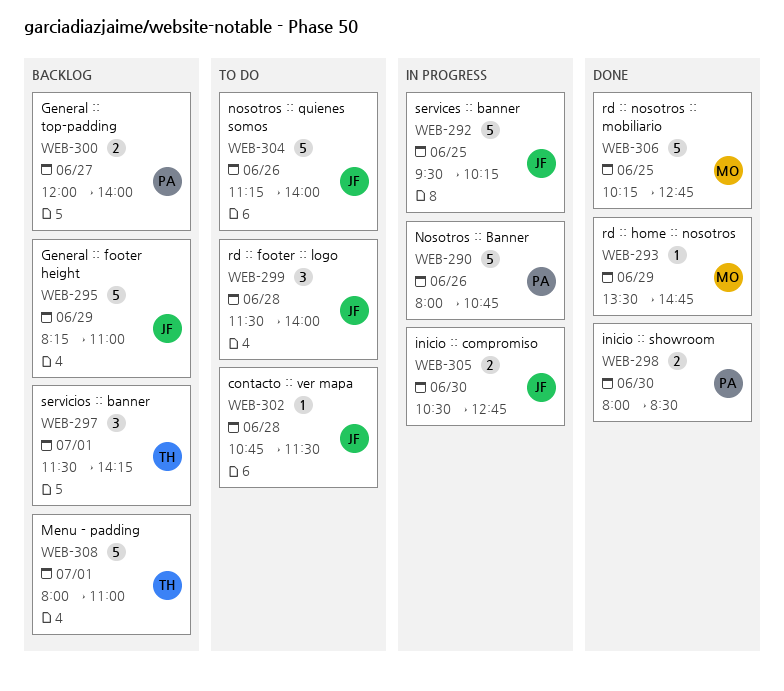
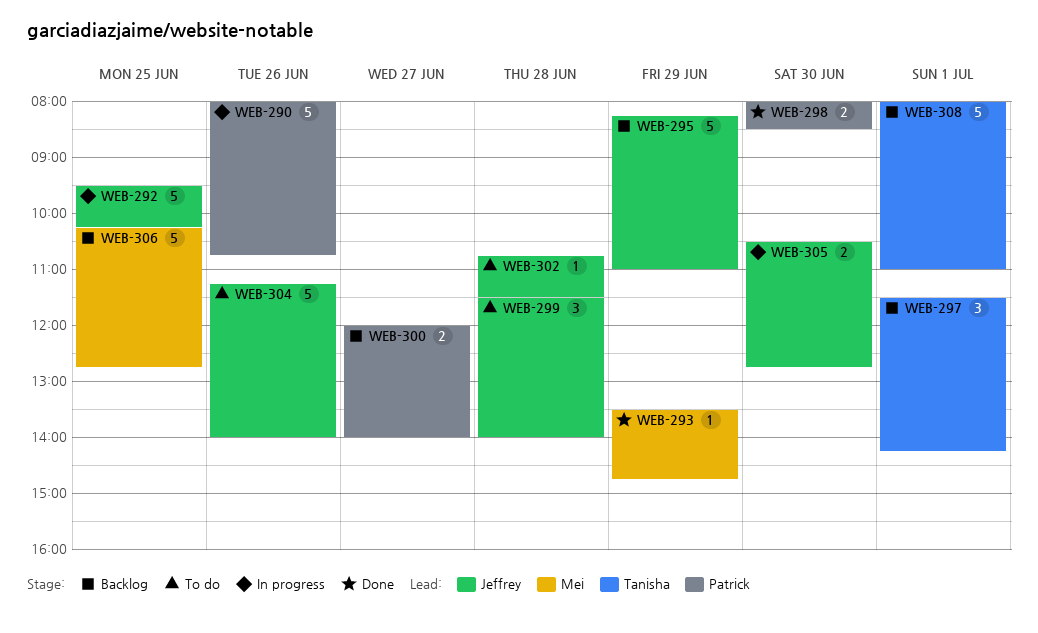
WEB-306, status: Done -> Backlog

